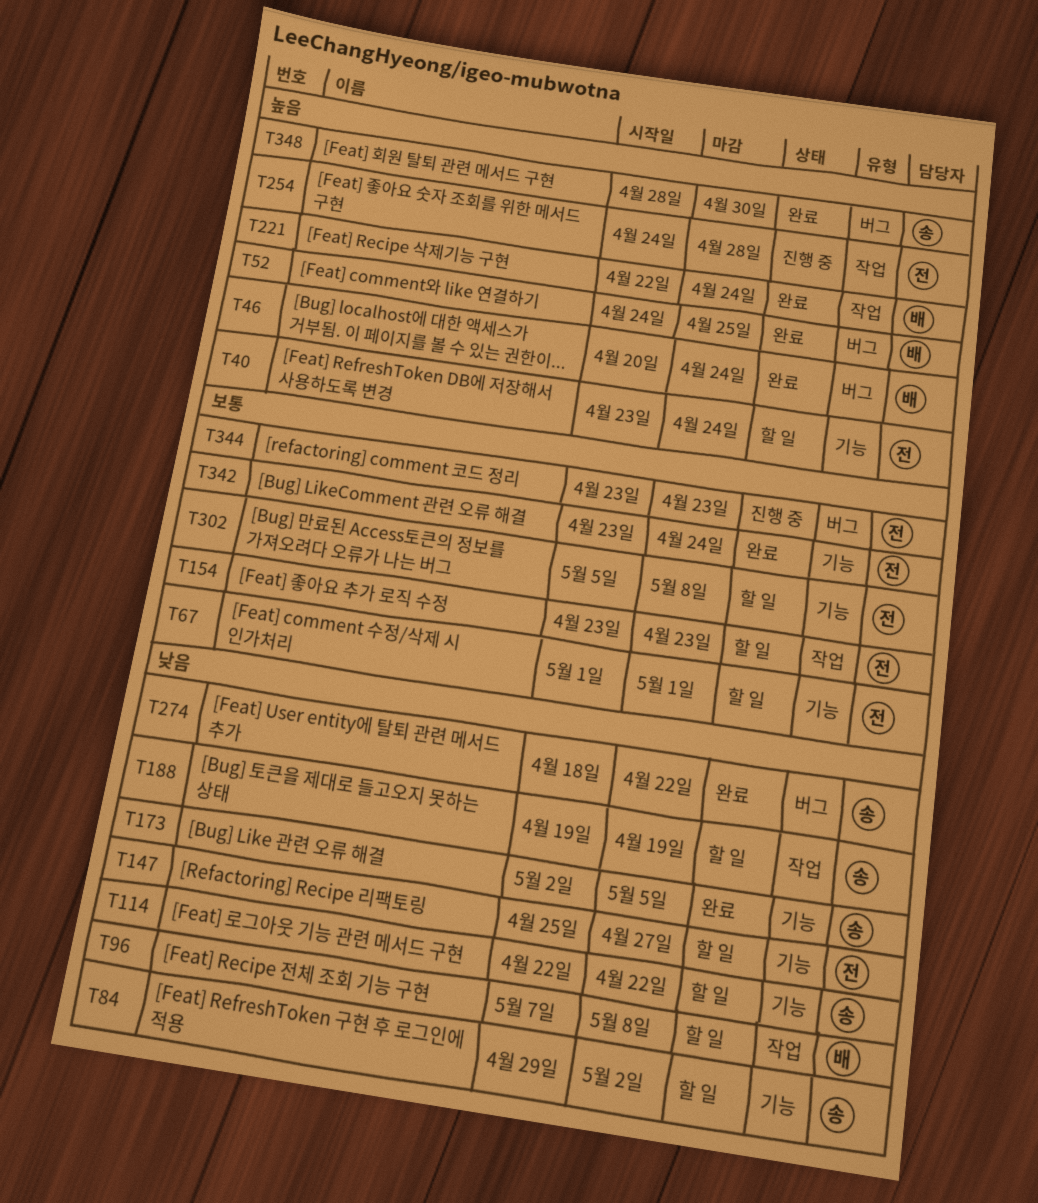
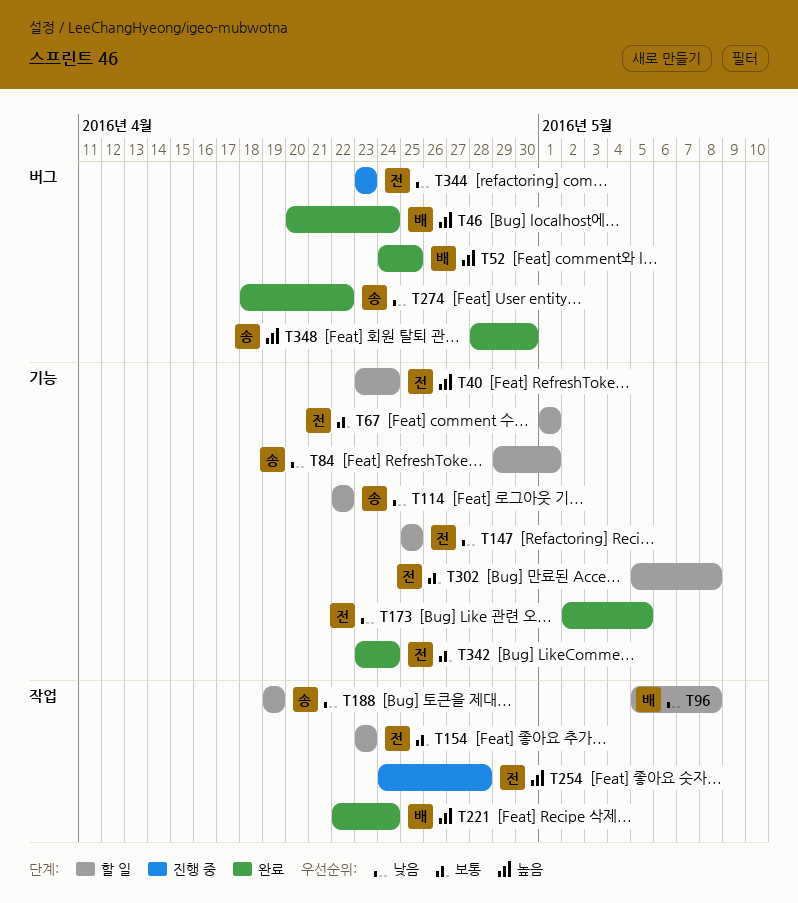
T84, due: May 2 -> May 1
T96, start: May 7 -> May 5
T147, due: Apr 27 -> Apr 25
T173, owner: 송 -> 전
T344, priority: 보통 -> 낮음

